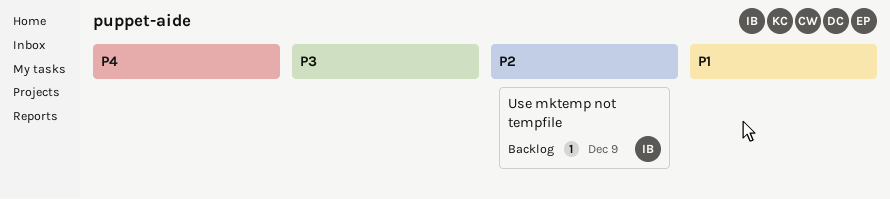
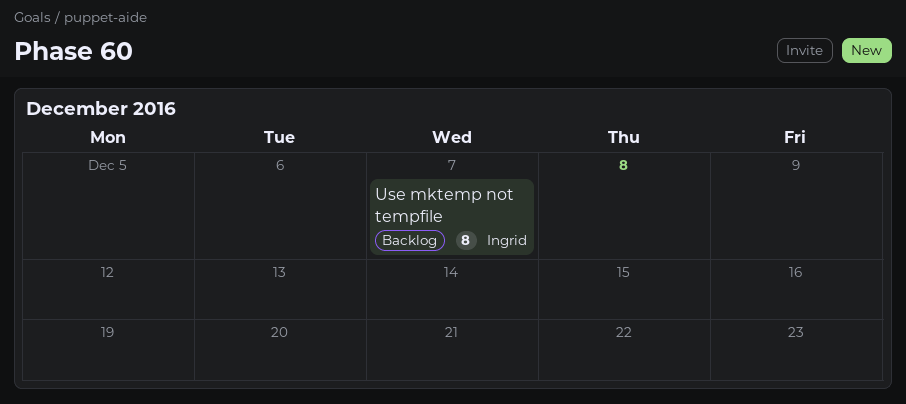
Use mktemp not tempfile, estimate: 1 -> 8
Use mktemp not tempfile, due: Dec 9 -> Dec 7

